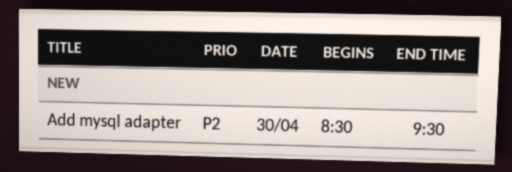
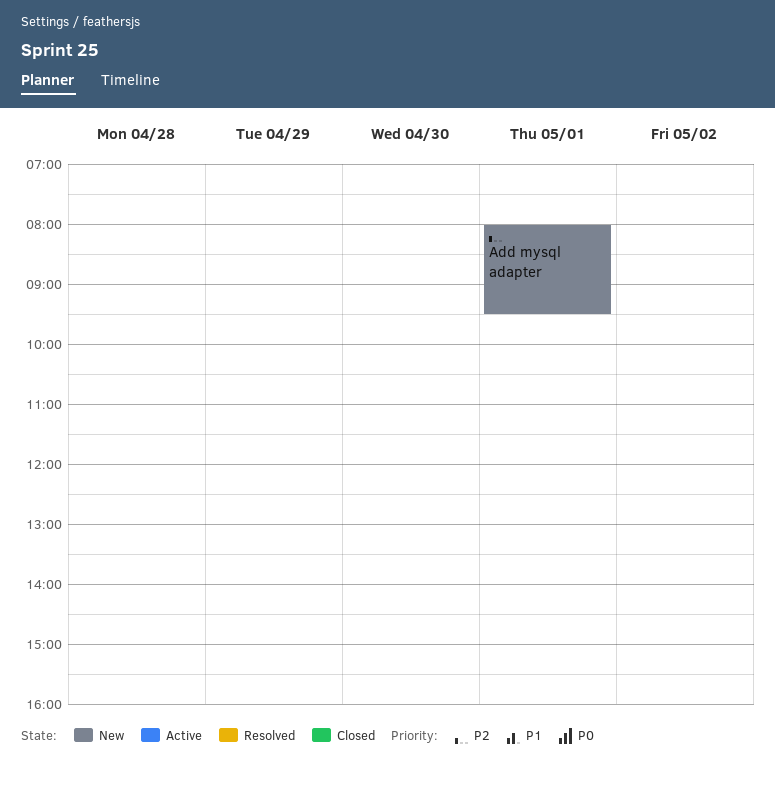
Add mysql adapter, day: Apr 30 -> May 1
Add mysql adapter, begins: 08:30 -> 08:00

